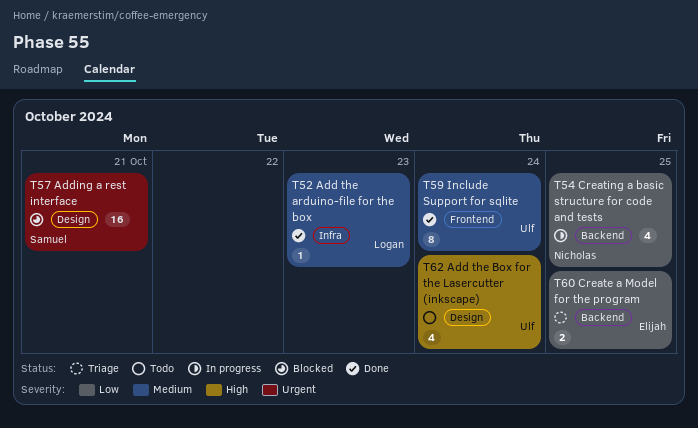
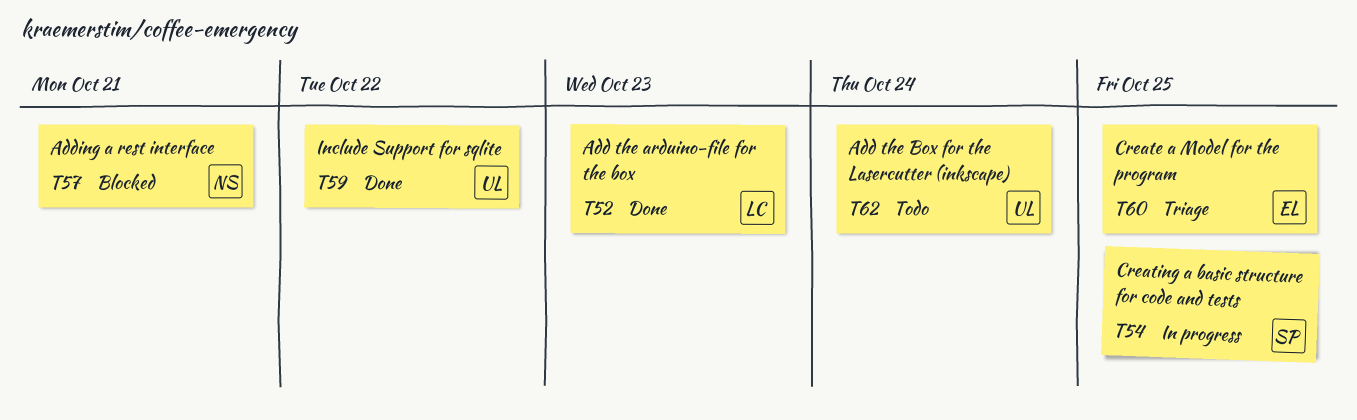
T54, owner: Nicholas -> Samuel
T57, owner: Samuel -> Nicholas
T59, due: Oct 24 -> Oct 22

